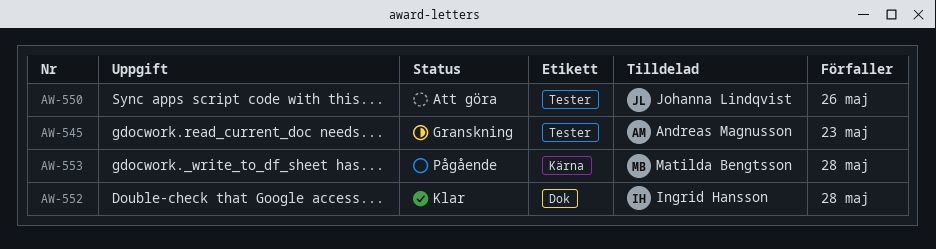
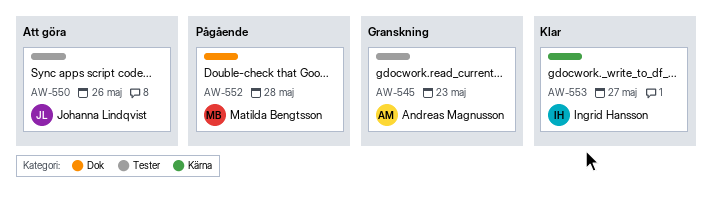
AW-552, status: Klar -> Pågående
AW-552, owner: Ingrid Hansson -> Matilda Bengtsson
AW-553, status: Pågående -> Klar
AW-553, owner: Matilda Bengtsson -> Ingrid Hansson
AW-553, due: May 28 -> May 27

